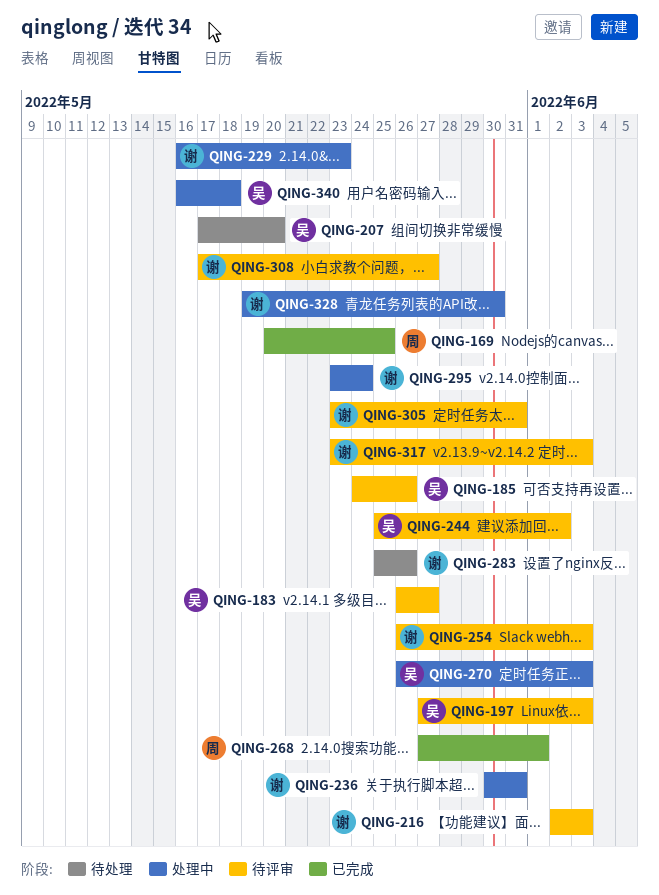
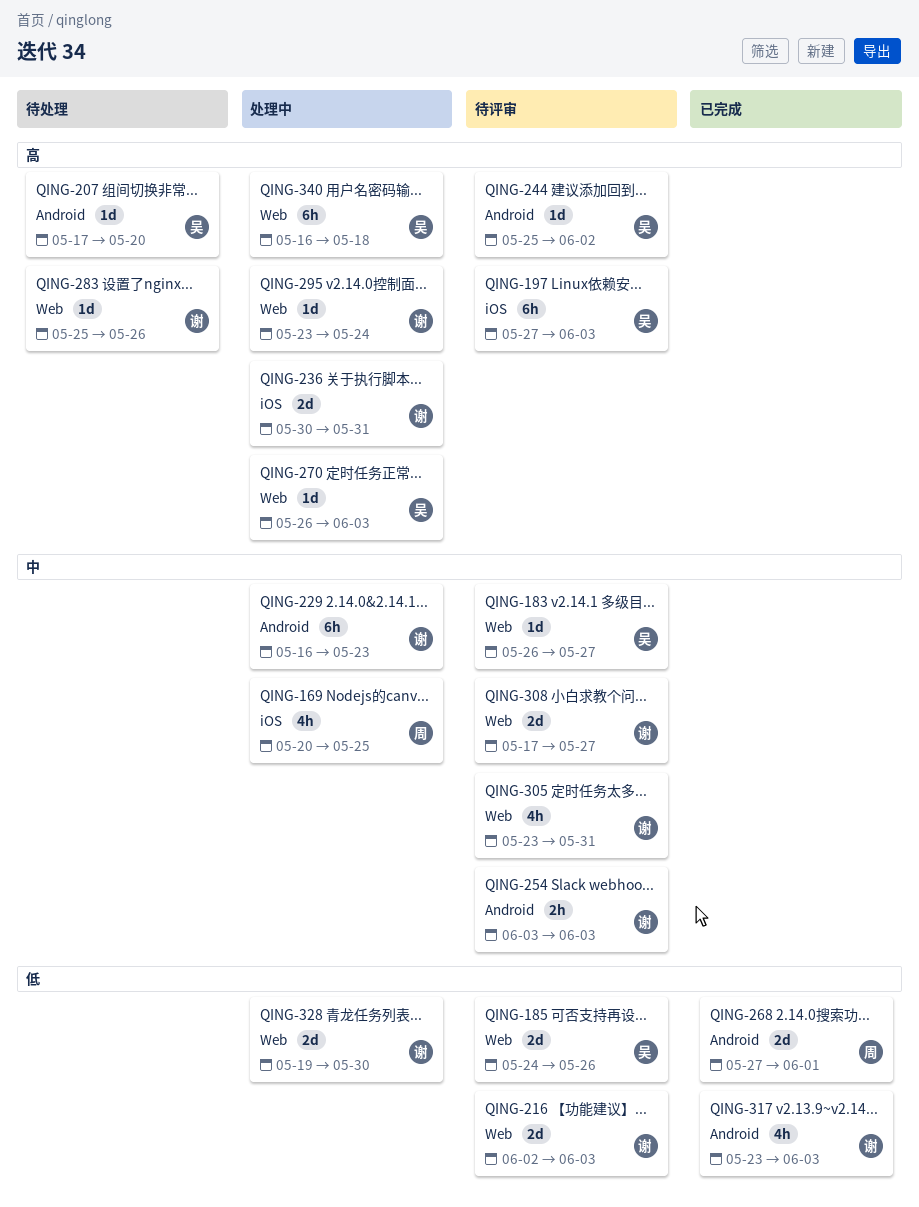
QING-169, status: 已完成 -> 处理中
QING-254, start: May 26 -> Jun 3
QING-317, status: 待评审 -> 已完成

